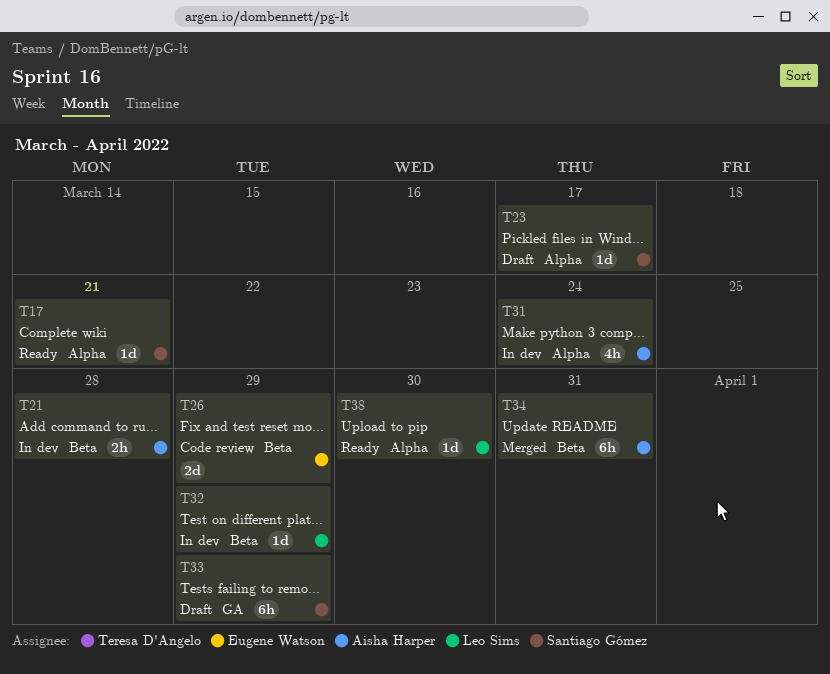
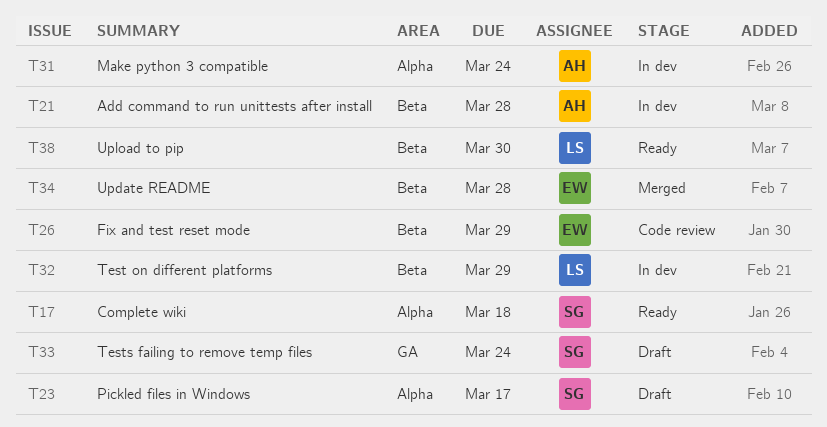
T17, due: Mar 21 -> Mar 18
T33, due: Mar 29 -> Mar 24
T34, owner: Aisha Harper -> Eugene Watson
T34, due: Mar 31 -> Mar 28
T38, label: Alpha -> Beta

